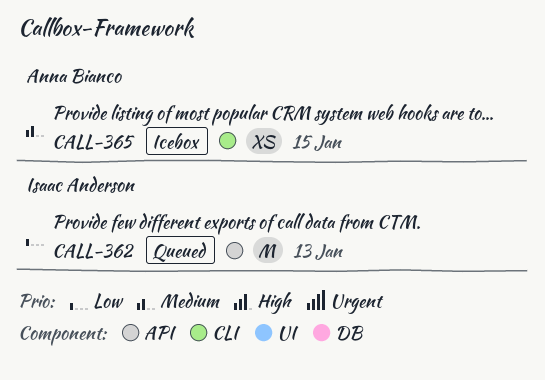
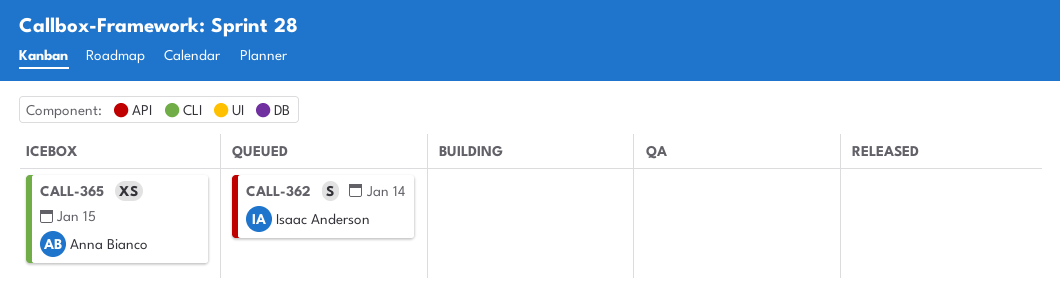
CALL-362, estimate: M -> S
CALL-362, due: Jan 13 -> Jan 14

